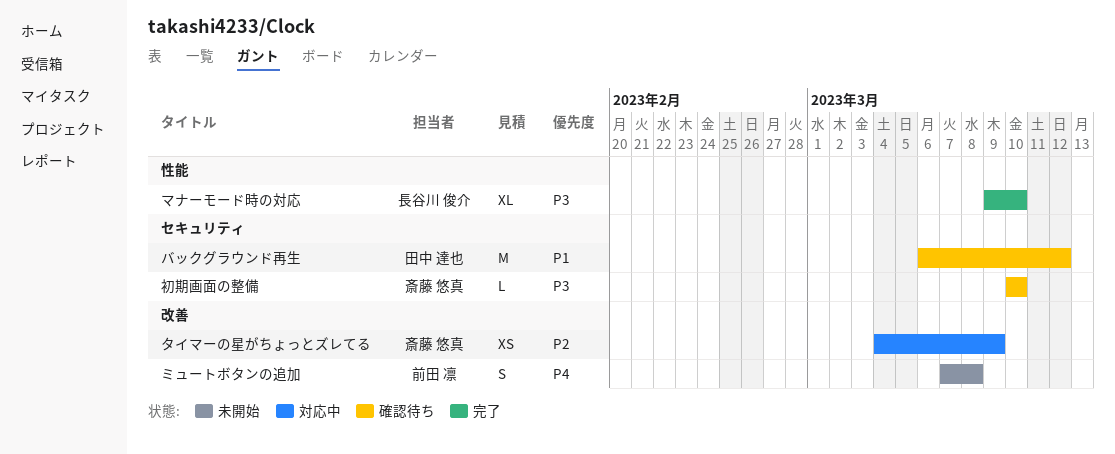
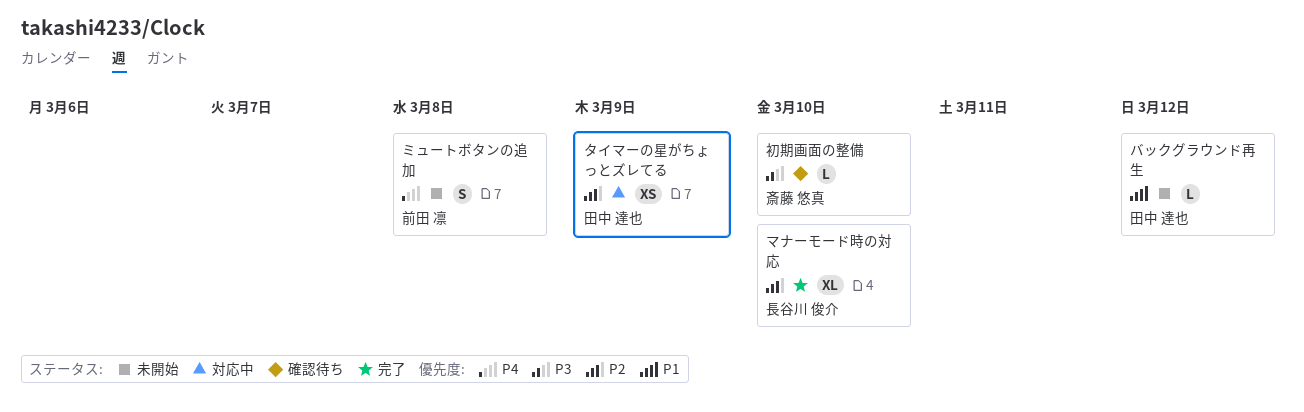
タイマーの星がちょっとズレてる, owner: 斎藤 悠真 -> 田中 達也
バックグラウンド再生, status: 確認待ち -> 未開始
バックグラウンド再生, estimate: M -> L
マナーモード時の対応, priority: P3 -> P2

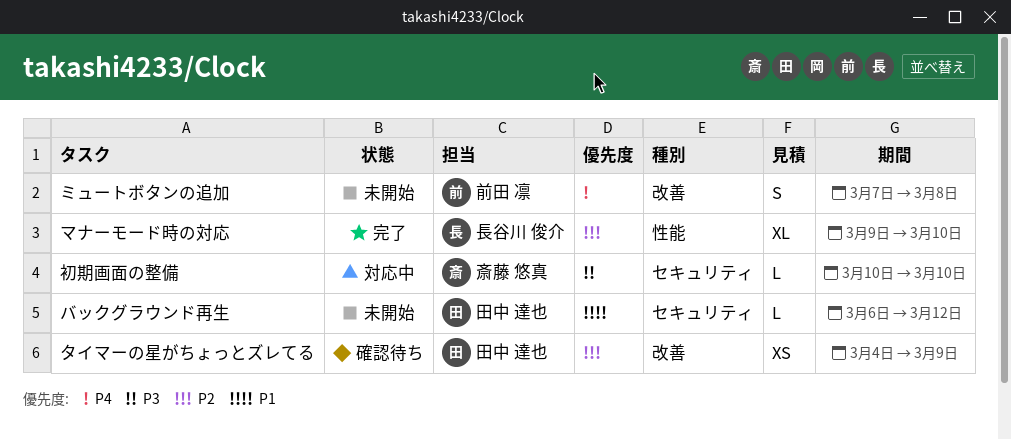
タイマーの星がちょっとズレてる, status: 対応中 -> 確認待ち
初期画面の整備, status: 確認待ち -> 対応中

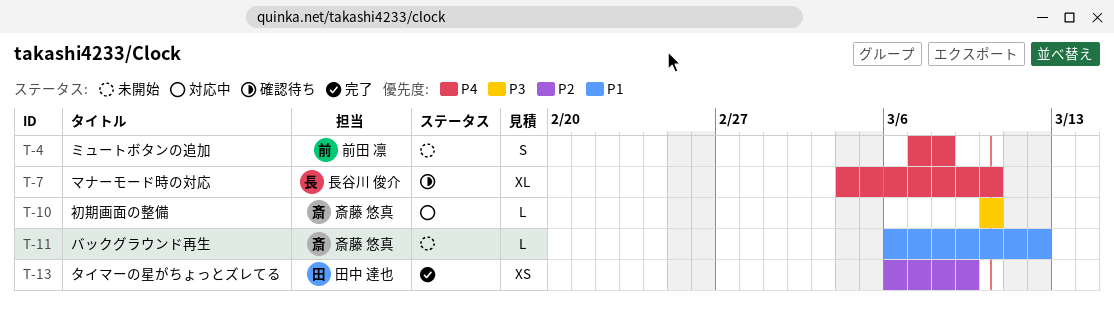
タイマーの星がちょっとズレてる, status: 確認待ち -> 完了
タイマーの星がちょっとズレてる, start: Mar 4 -> Mar 6
バックグラウンド再生, owner: 田中 達也 -> 斎藤 悠真
マナーモード時の対応, status: 完了 -> 確認待ち
マナーモード時の対応, priority: P2 -> P4
マナーモード時の対応, start: Mar 9 -> Mar 4

